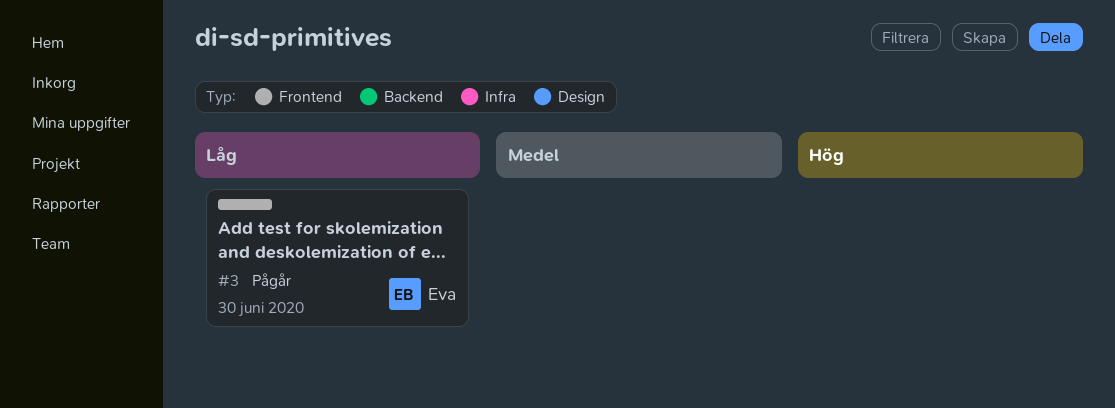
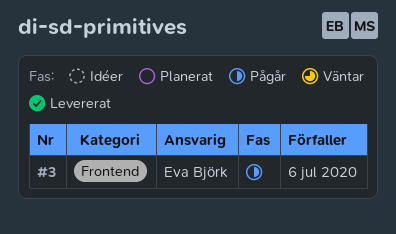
#3, due: Jun 30 -> Jul 6

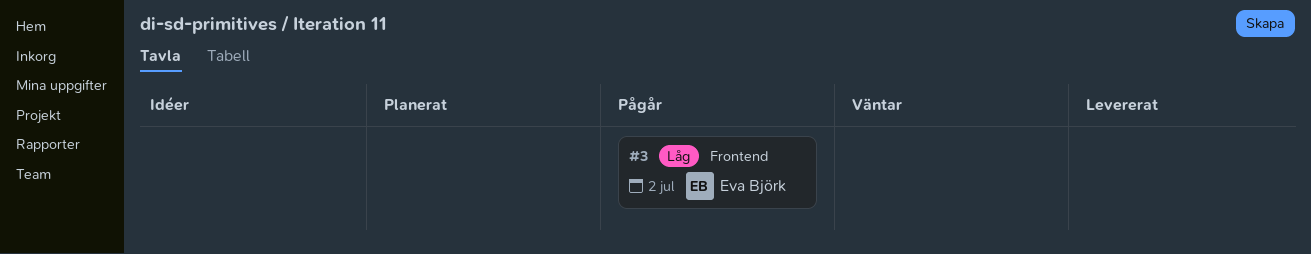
#3, due: Jul 6 -> Jul 2

